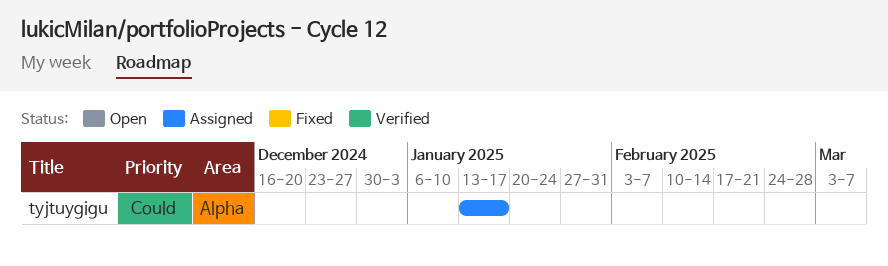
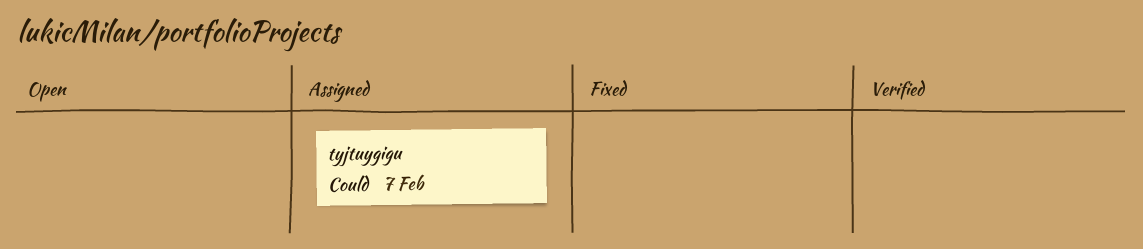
tyjtuygigu, due: Jan 17 -> Feb 7

